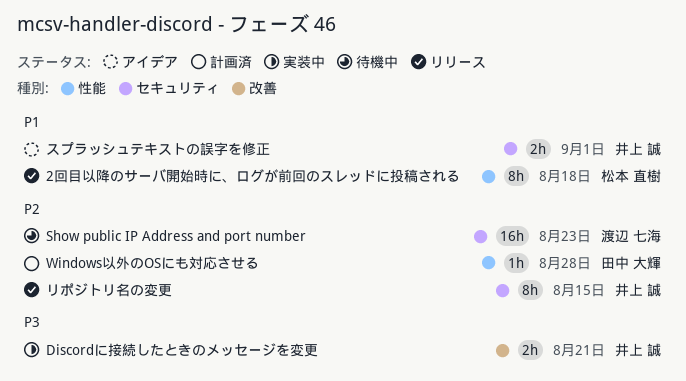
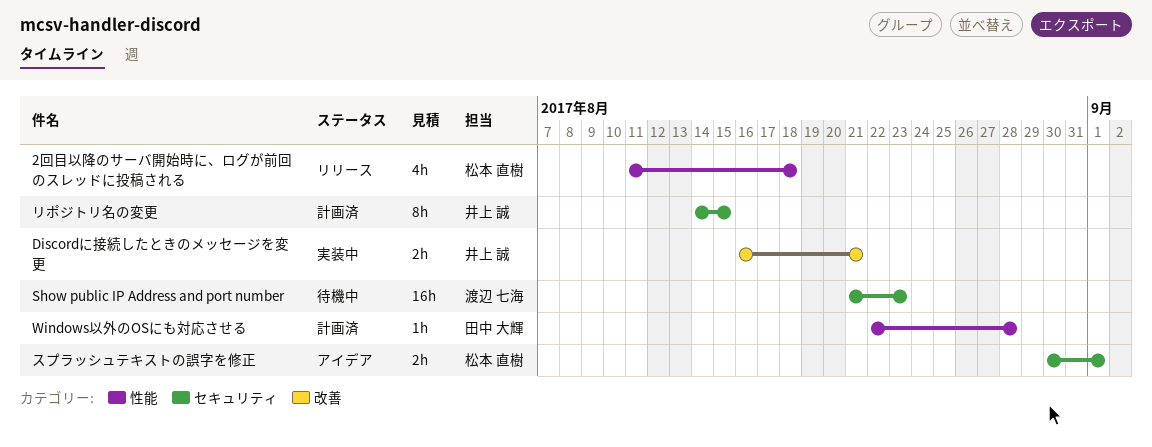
2回目以降のサーバ開始時に、ログが前回のスレッドに投稿される, estimate: 8h -> 4h
スプラッシュテキストの誤字を修正, owner: 井上 誠 -> 松本 直樹
リポジトリ名の変更, status: リリース -> 計画済

